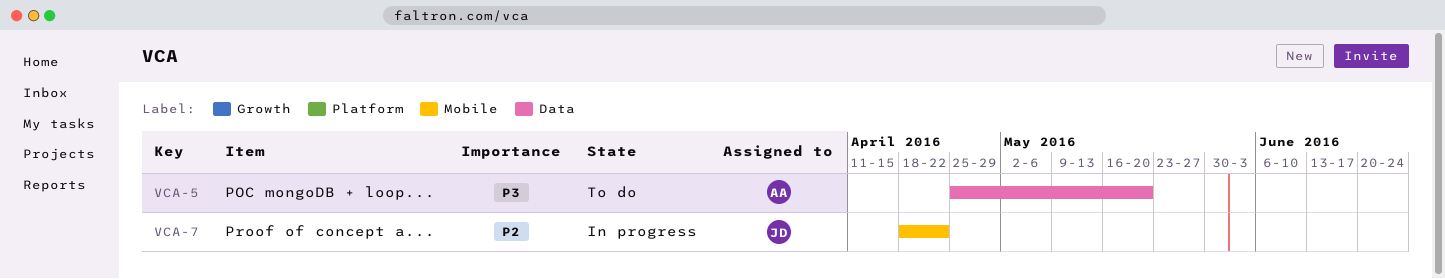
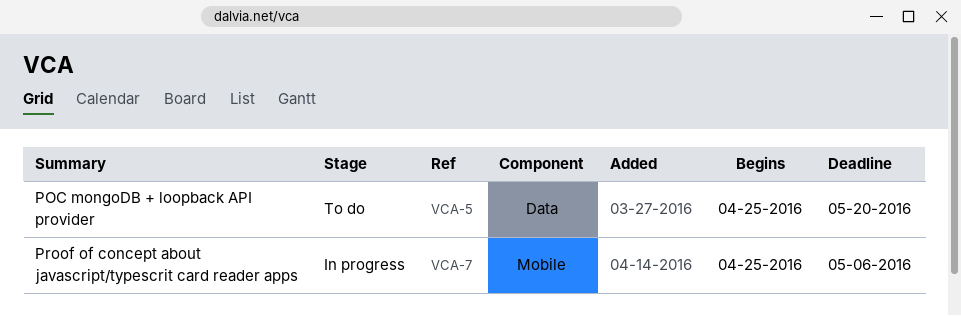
VCA-7, start: Apr 18 -> Apr 25
VCA-7, due: Apr 22 -> May 6

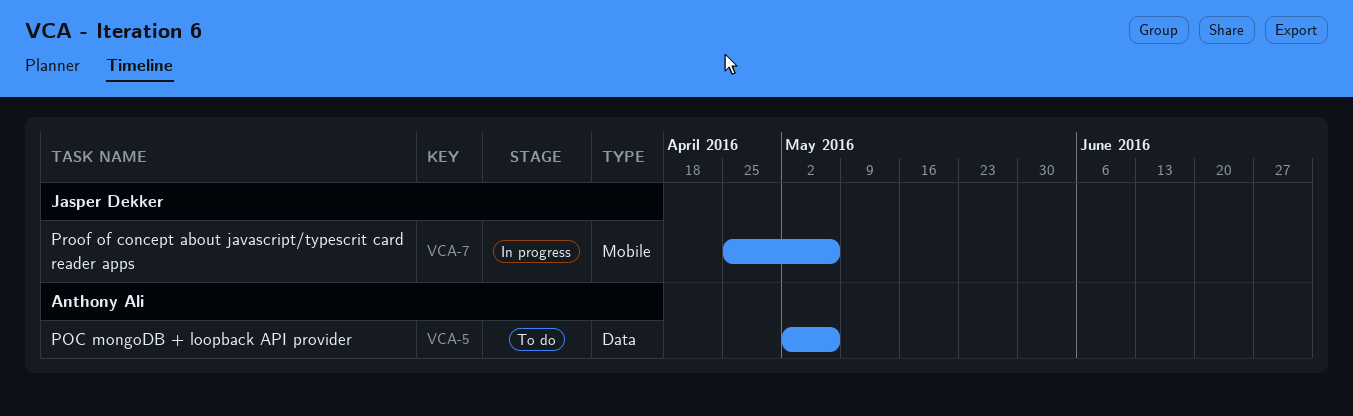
VCA-5, start: Apr 25 -> May 2
VCA-5, due: May 20 -> May 6

